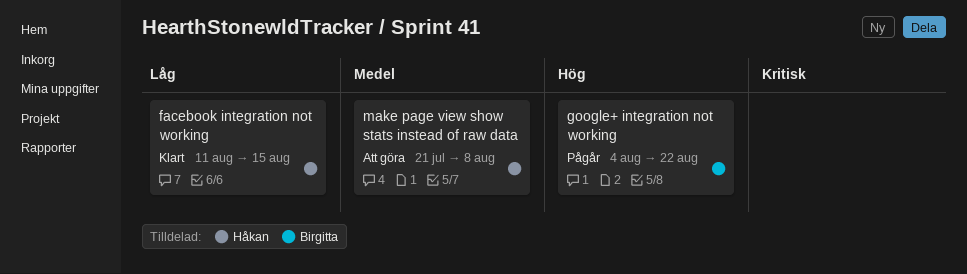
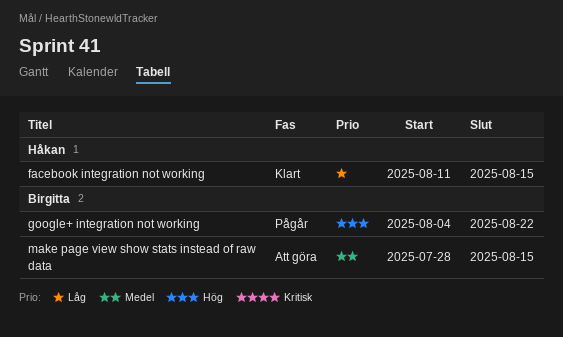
make page view show stats instead of raw data, owner: Håkan -> Birgitta
make page view show stats instead of raw data, start: Jul 21 -> Jul 28
make page view show stats instead of raw data, due: Aug 8 -> Aug 15

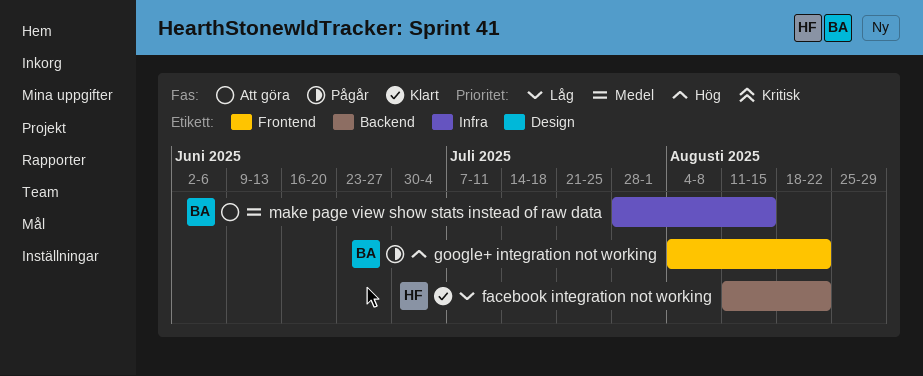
facebook integration not working, due: Aug 15 -> Aug 22

